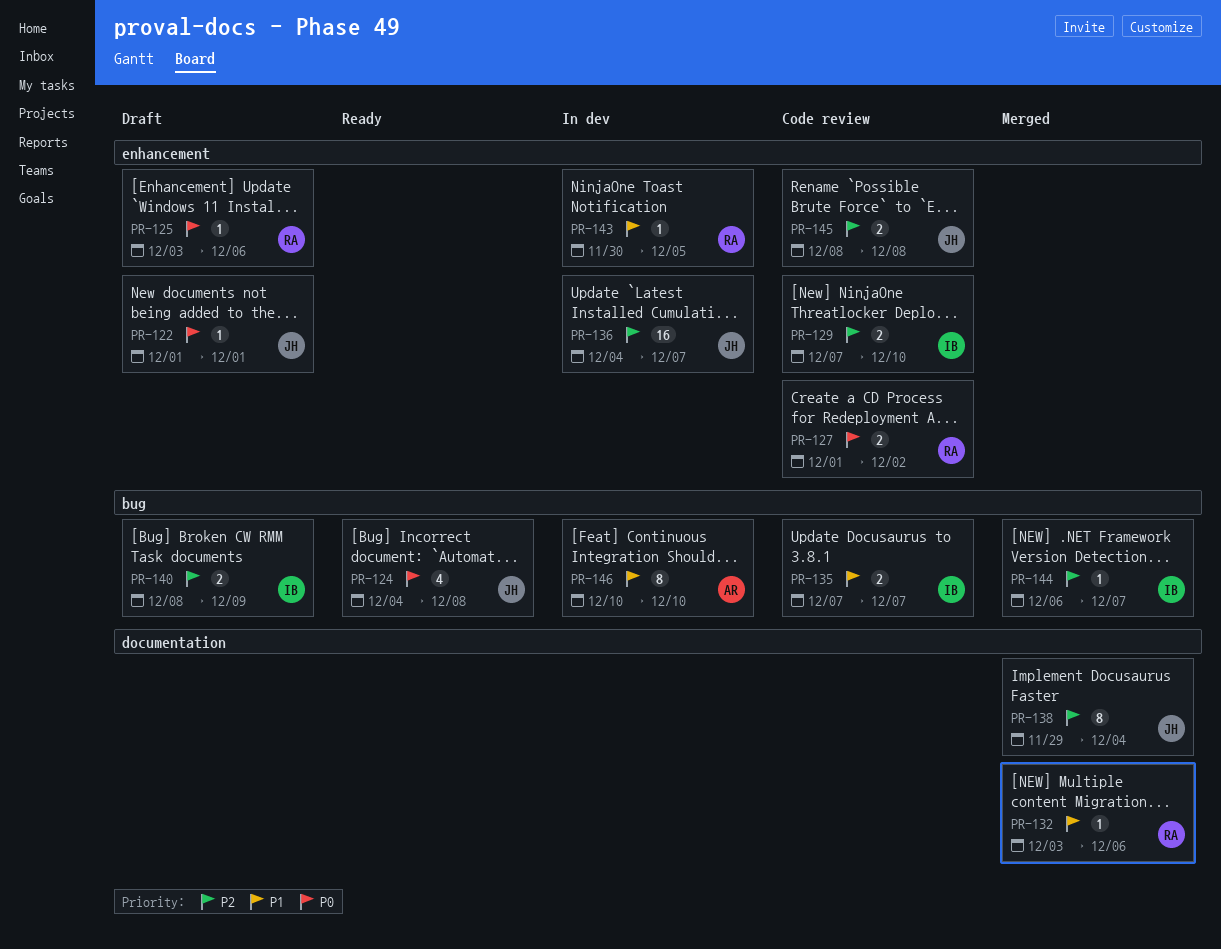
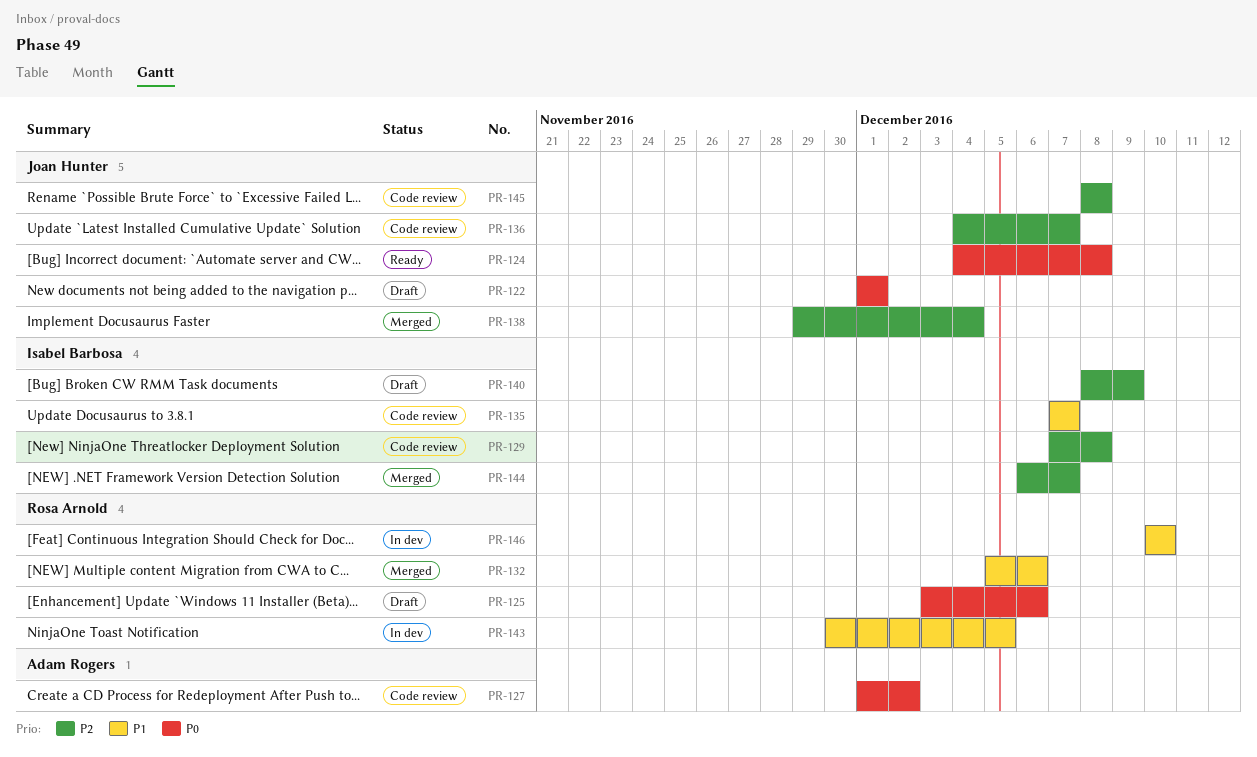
PR-127, owner: Rosa Arnold -> Adam Rogers
PR-129, due: Dec 10 -> Dec 8
PR-132, start: Dec 3 -> Dec 5
PR-136, status: In dev -> Code review
PR-146, owner: Adam Rogers -> Rosa Arnold

